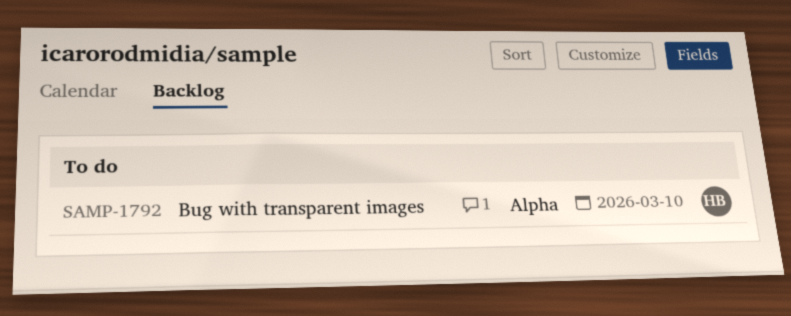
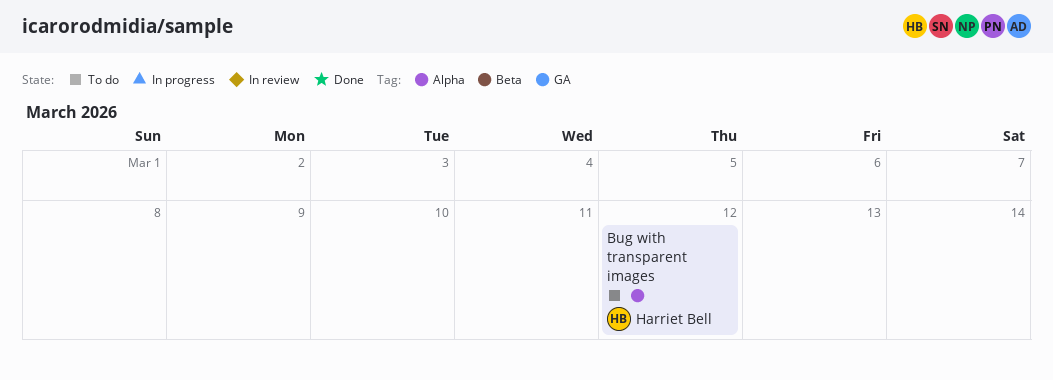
Bug with transparent images, due: Mar 10 -> Mar 12

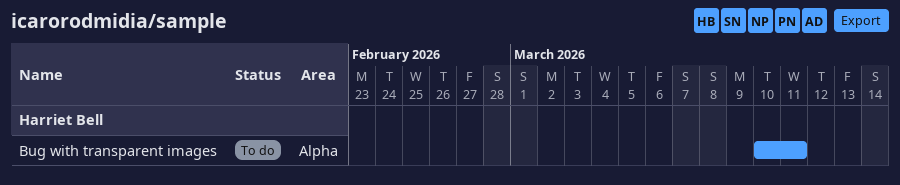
Bug with transparent images, due: Mar 12 -> Mar 11

